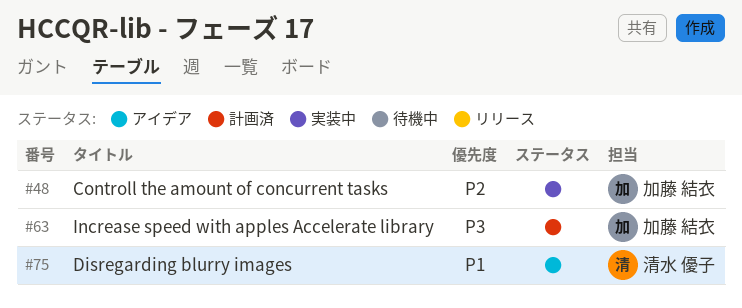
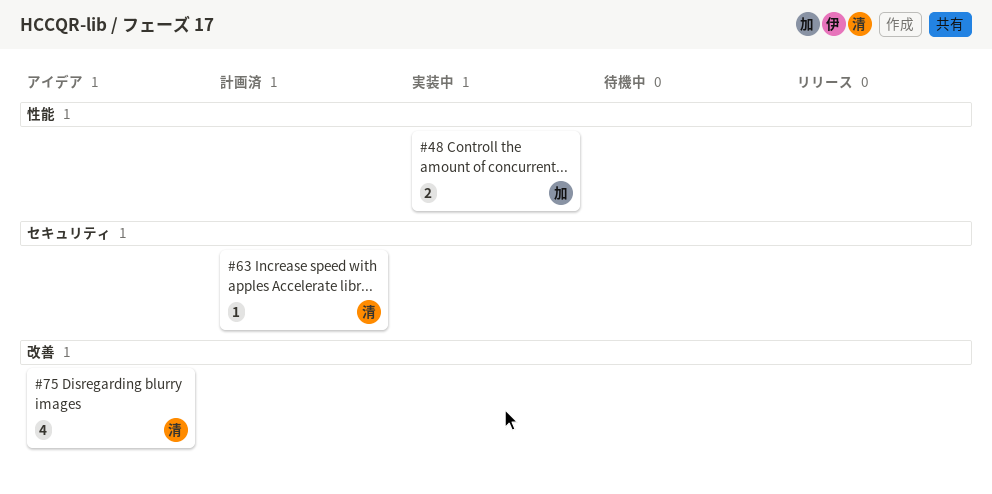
#63, owner: 加藤 結衣 -> 清水 優子

